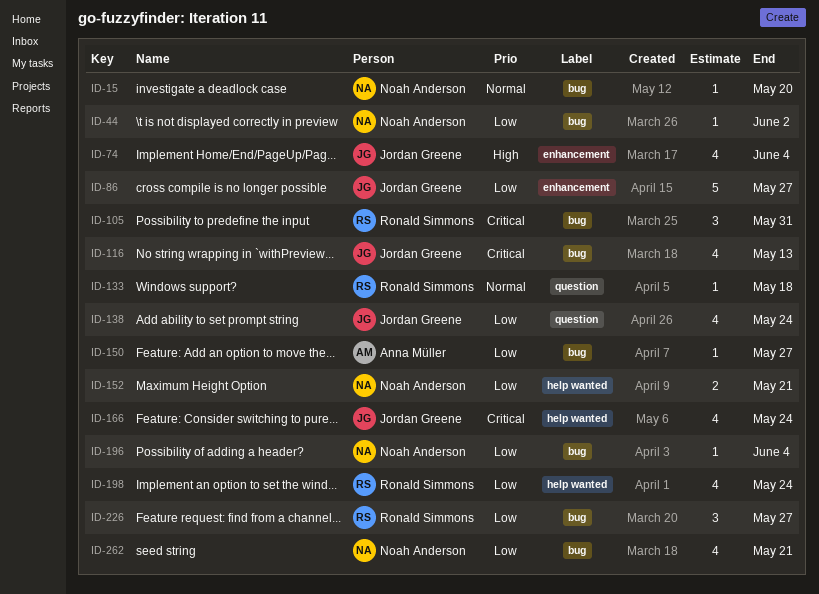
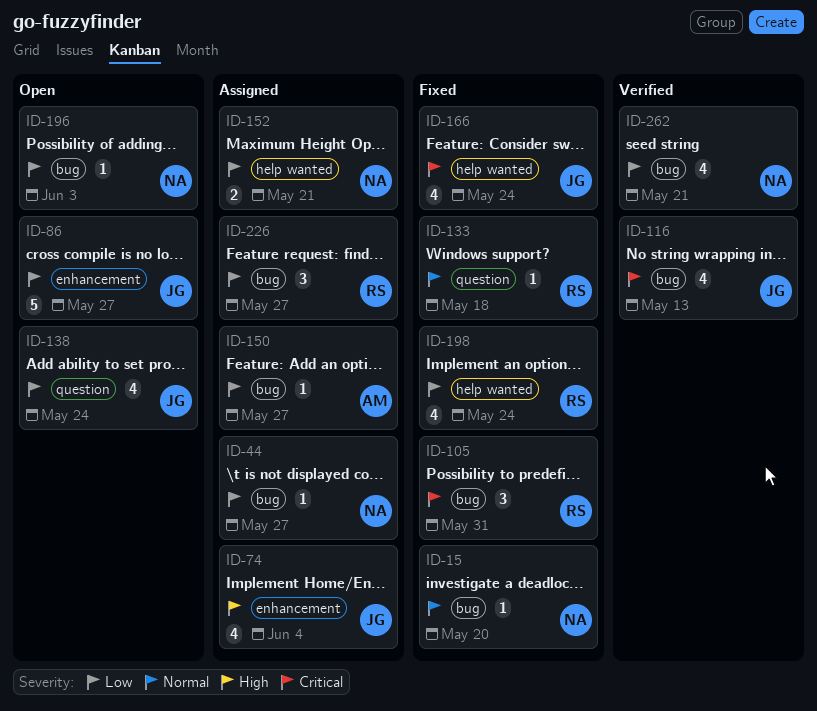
ID-44, due: Jun 2 -> May 27
ID-196, due: Jun 4 -> Jun 3

